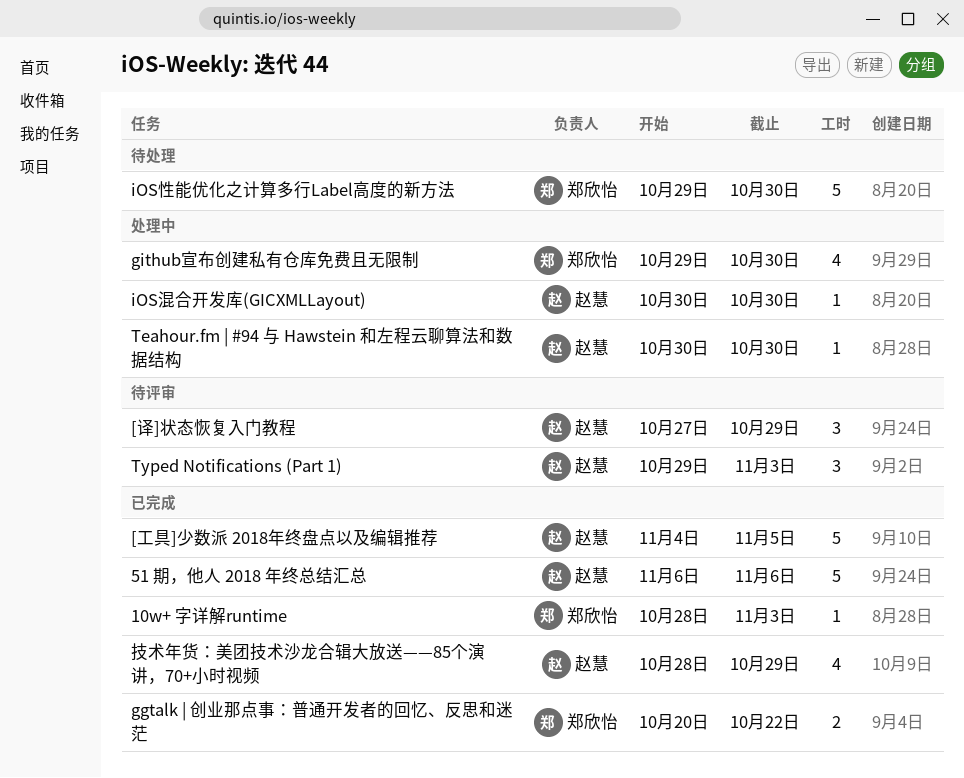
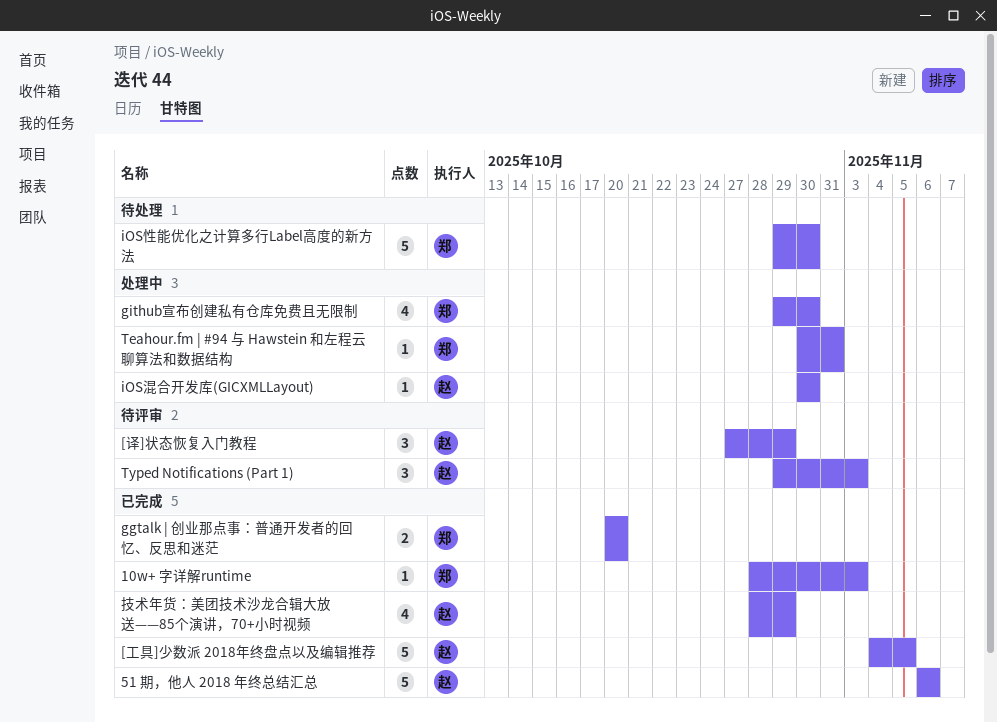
ggtalk | 创业那点事：普通开发者的回忆、反思和迷茫, due: Oct 22 -> Oct 20
Teahour.fm | #94 与 Hawstein 和左程云聊算法和数据结构, owner: 赵慧 -> 郑欣怡
Teahour.fm | #94 与 Hawstein 和左程云聊算法和数据结构, due: Oct 30 -> Oct 31

